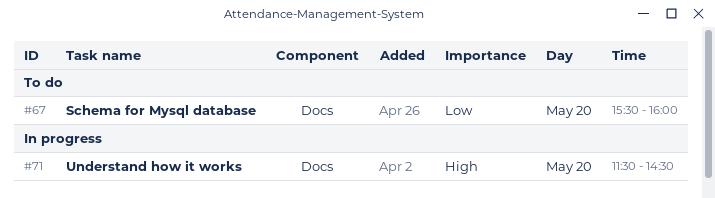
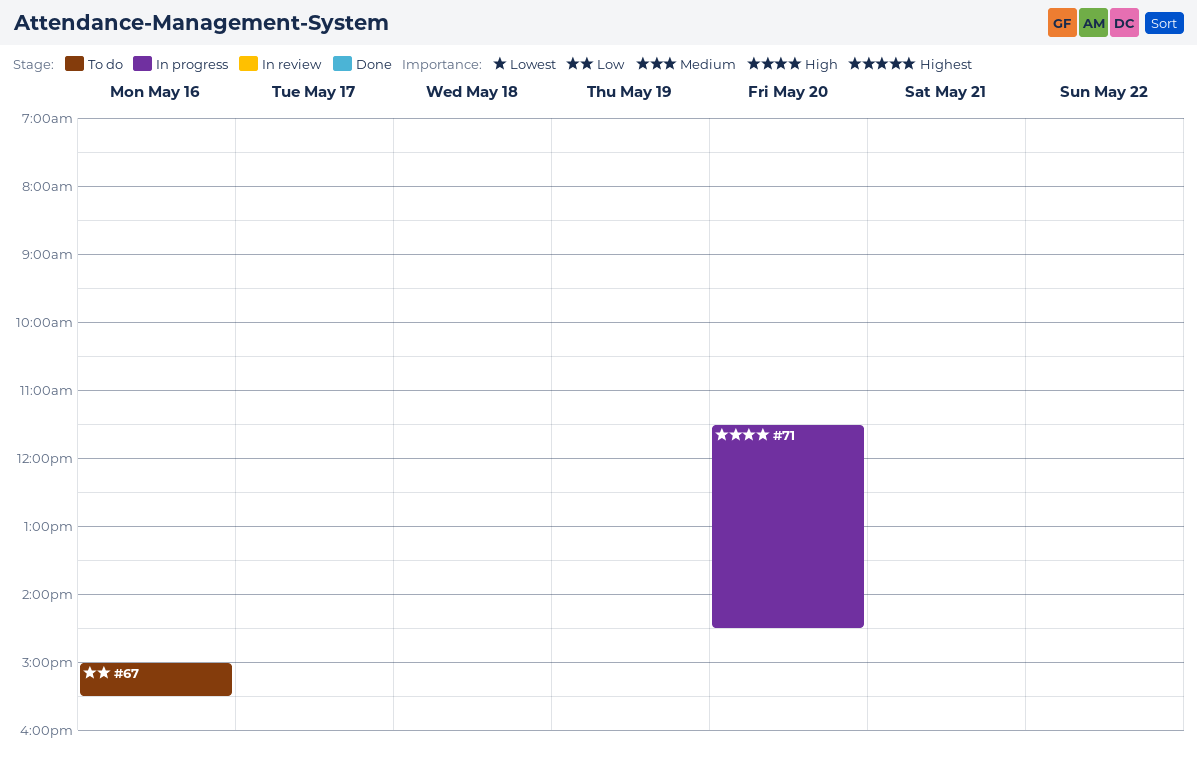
#67, day: May 20 -> May 16
#67, begins: 15:30 -> 15:00
#67, ends: 16:00 -> 15:30

